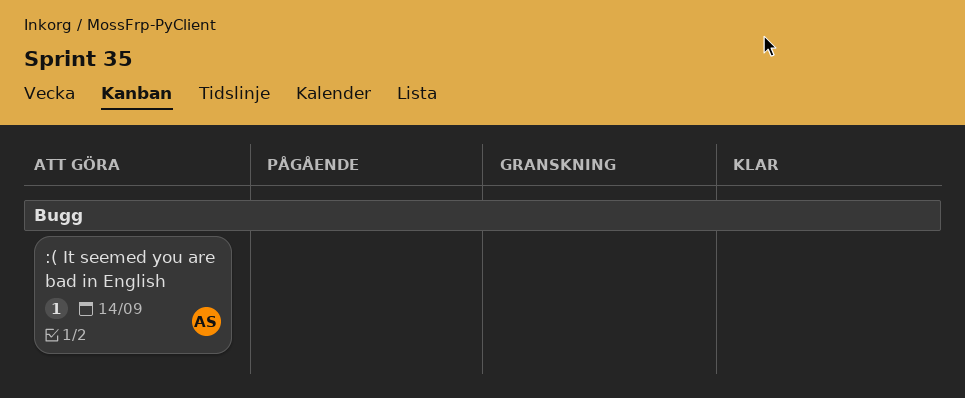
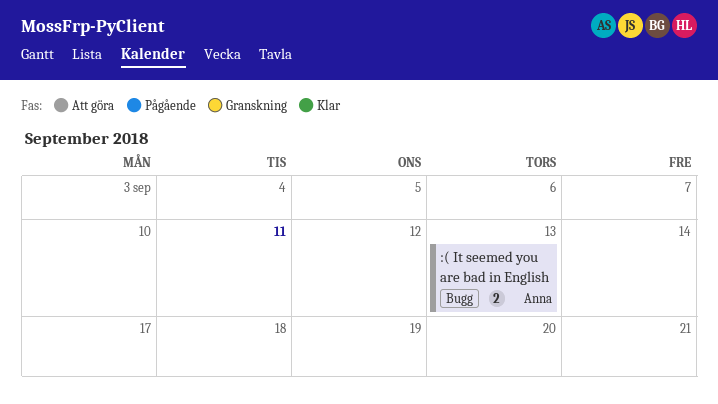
:( It seemed you are bad in English, estimate: 1 -> 2
:( It seemed you are bad in English, due: Sep 14 -> Sep 13

